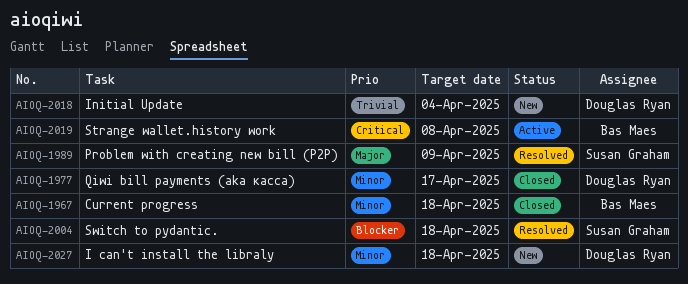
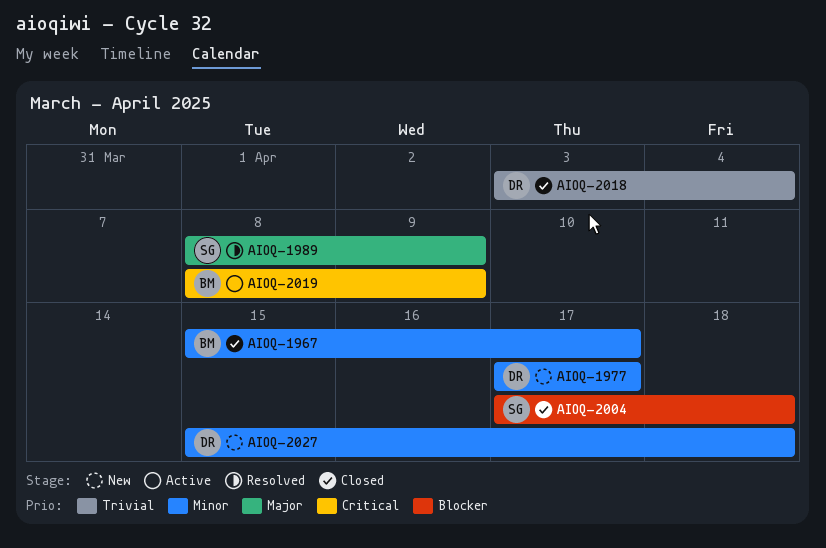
AIOQ-1967, due: Apr 18 -> Apr 17
AIOQ-1977, status: Closed -> New
AIOQ-2004, status: Resolved -> Closed
AIOQ-2018, status: New -> Closed
AIOQ-2019, due: Apr 8 -> Apr 9

